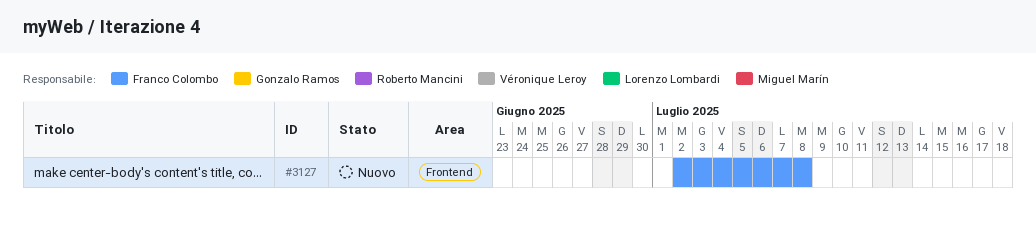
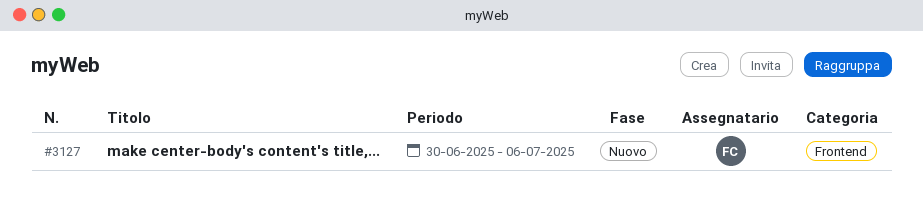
#3127, start: Jul 2 -> Jun 30
#3127, due: Jul 8 -> Jul 6

